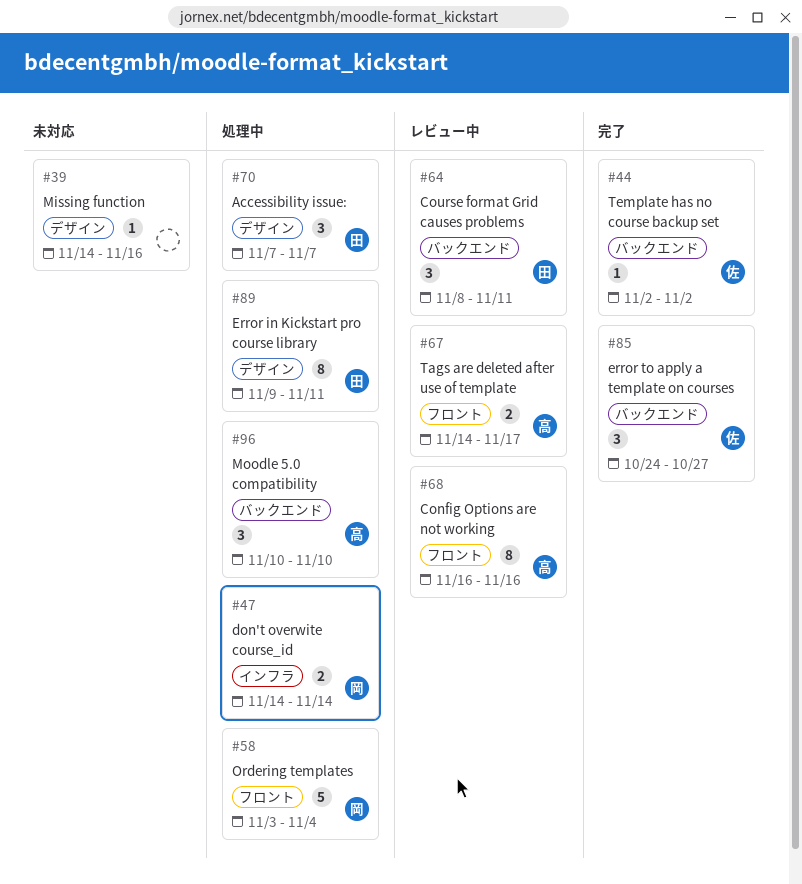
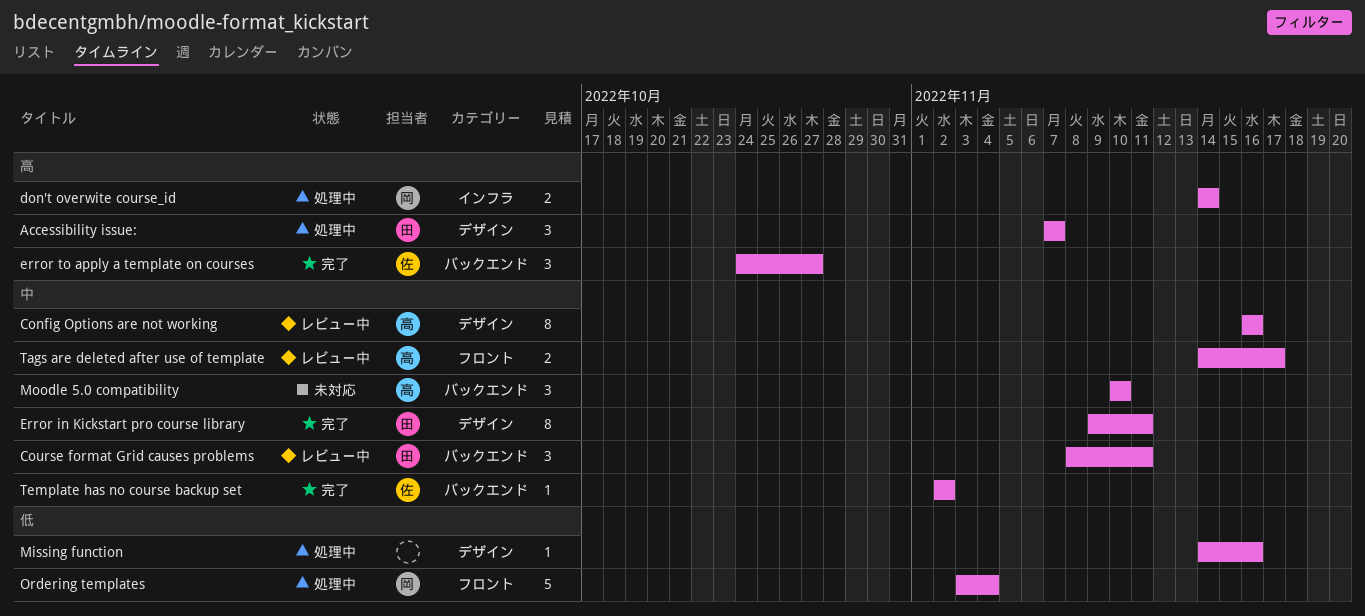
Config Options are not working, label: フロント -> デザイン
Error in Kickstart pro course library, status: 処理中 -> 完了
Missing function, status: 未対応 -> 処理中
Moodle 5.0 compatibility, status: 処理中 -> 未対応

